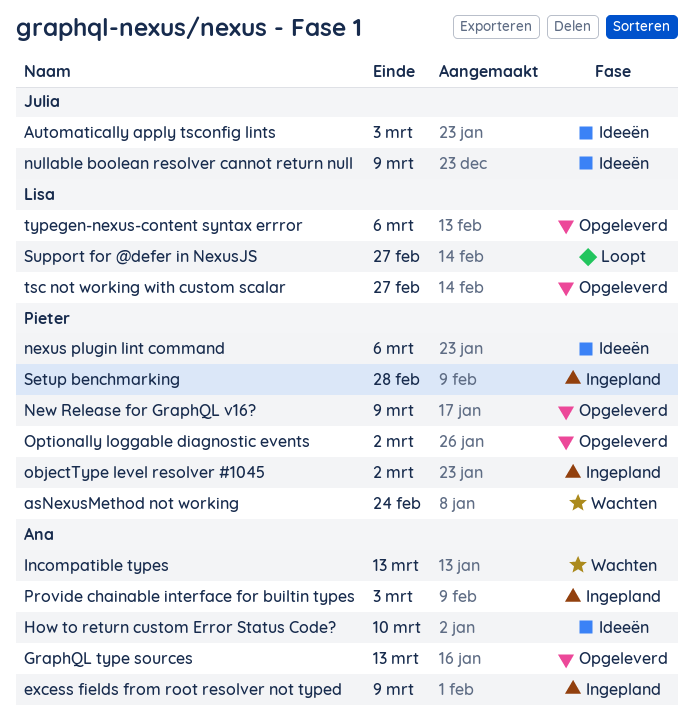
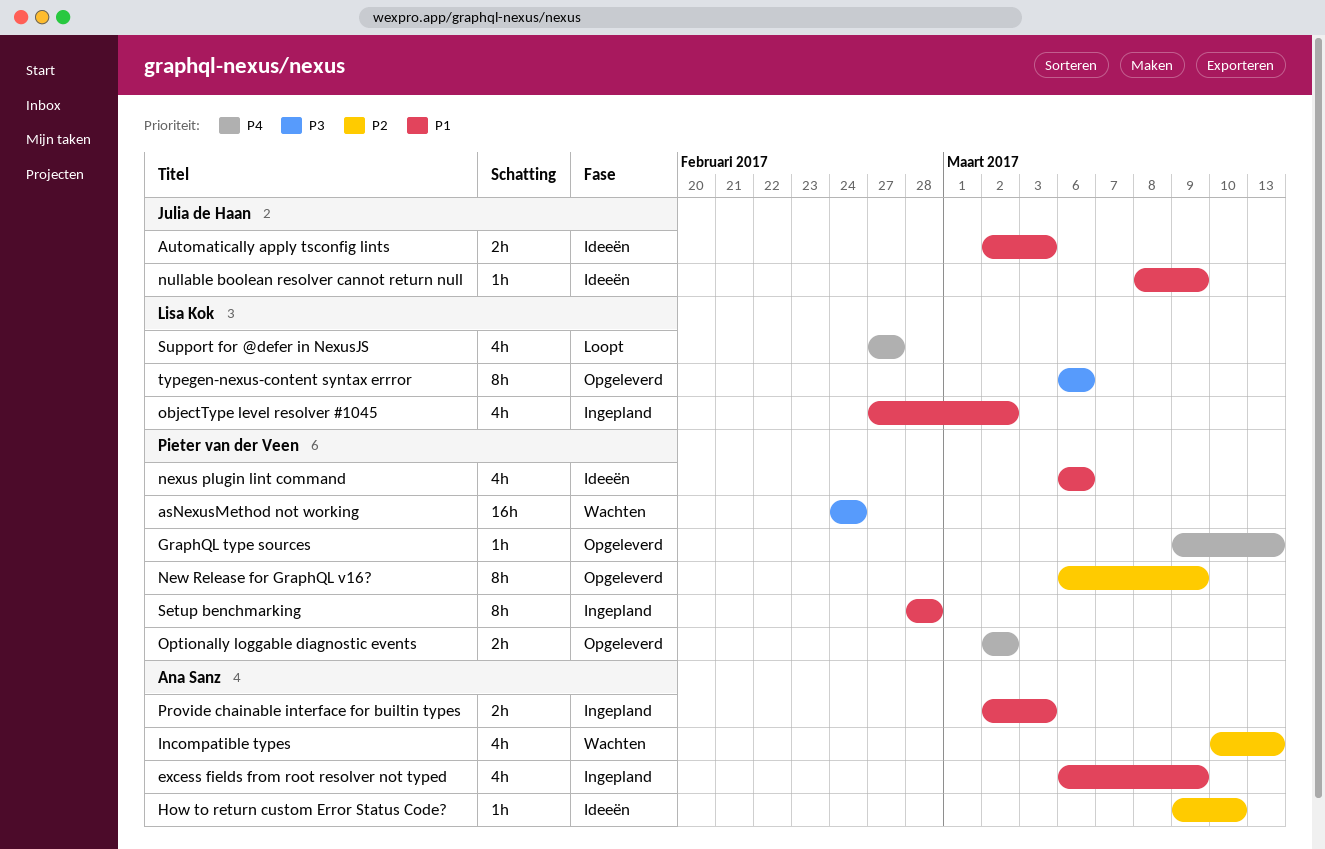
GraphQL type sources, owner: Ana Sanz -> Pieter van der Veen
objectType level resolver #1045, owner: Pieter van der Veen -> Lisa Kok
tsc not working with custom scalar: present -> none

